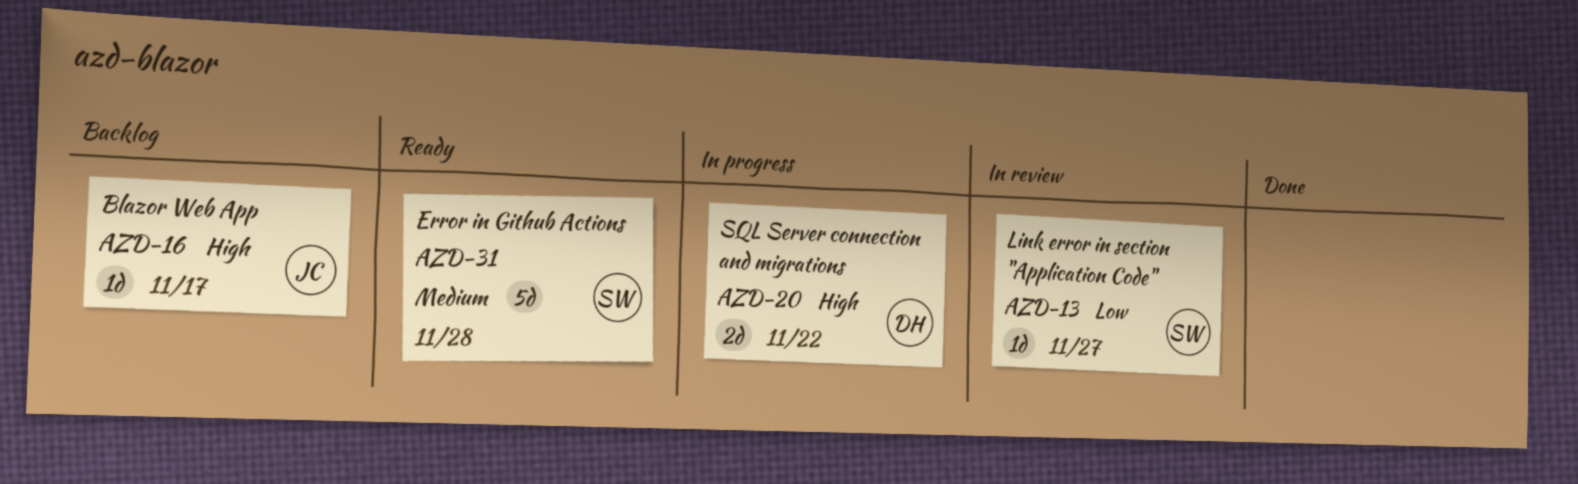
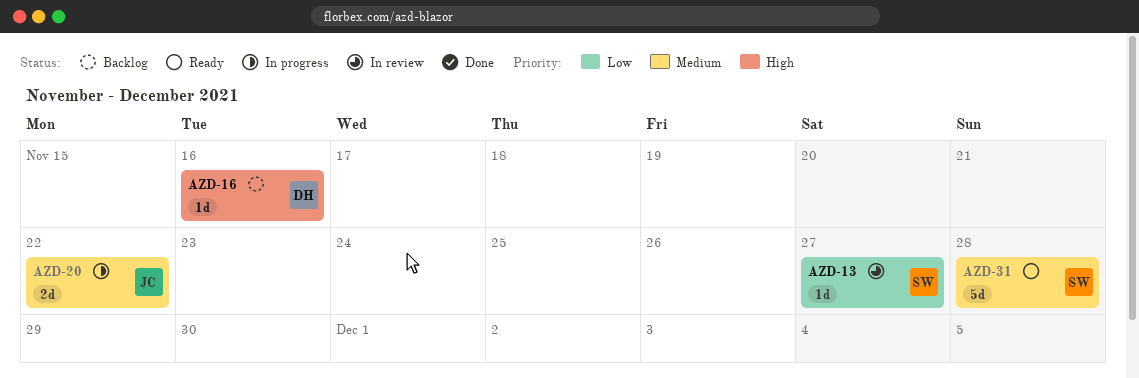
AZD-16, owner: JC -> DH
AZD-16, due: Nov 17 -> Nov 16
AZD-20, owner: DH -> JC
AZD-20, priority: High -> Medium

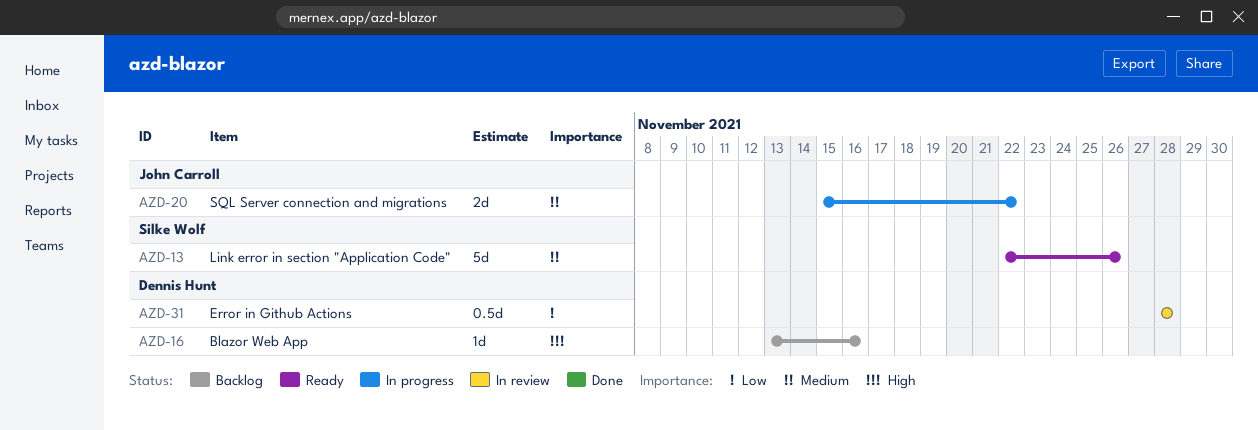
AZD-13, status: In review -> Ready
AZD-13, priority: Low -> Medium
AZD-13, estimate: 1d -> 5d
AZD-13, due: Nov 27 -> Nov 26
AZD-31, status: Ready -> In review
AZD-31, owner: Silke Wolf -> Dennis Hunt
AZD-31, priority: Medium -> Low
AZD-31, estimate: 5d -> 0.5d

